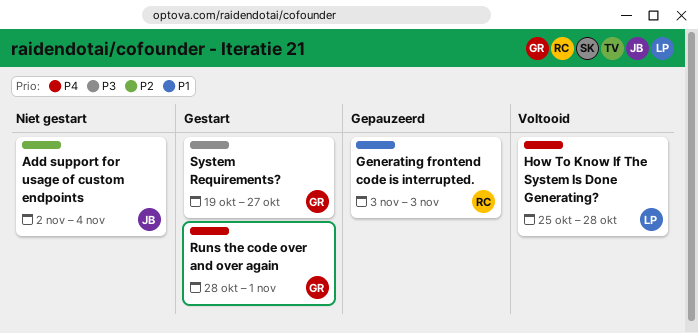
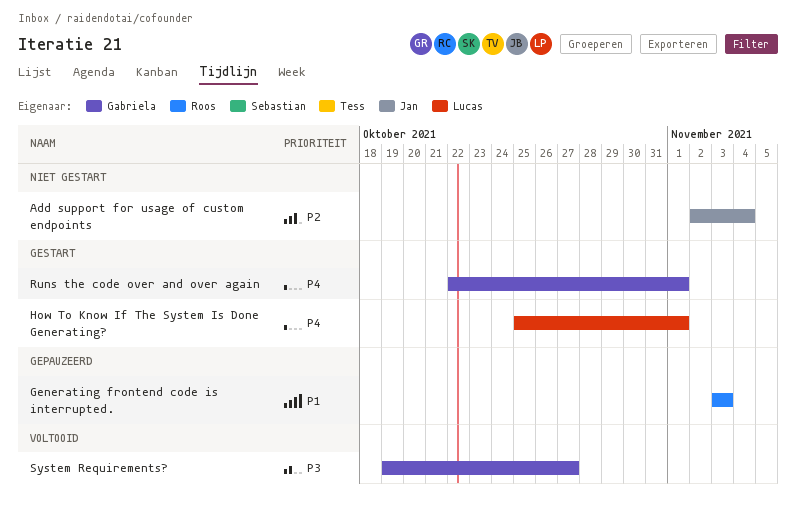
How To Know If The System Is Done Generating?, status: Voltooid -> Gestart
How To Know If The System Is Done Generating?, due: Oct 28 -> Nov 1
Runs the code over and over again, start: Oct 28 -> Oct 22
System Requirements?, status: Gestart -> Voltooid

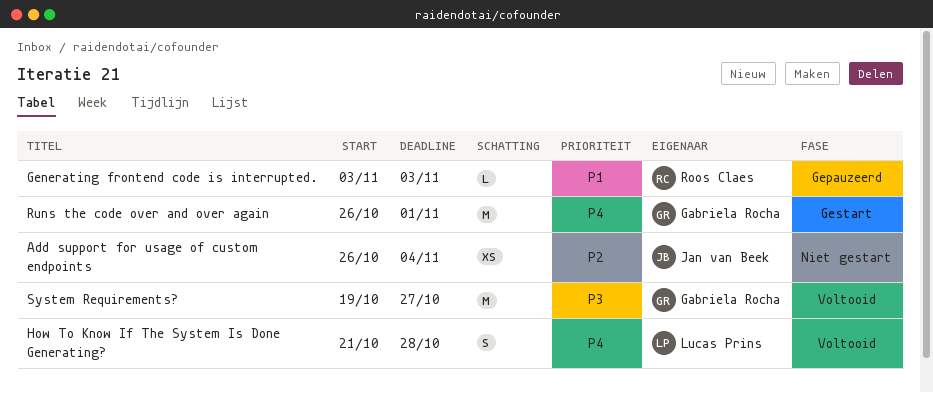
Add support for usage of custom endpoints, start: Nov 2 -> Oct 26
How To Know If The System Is Done Generating?, status: Gestart -> Voltooid
How To Know If The System Is Done Generating?, start: Oct 25 -> Oct 21
How To Know If The System Is Done Generating?, due: Nov 1 -> Oct 28
Runs the code over and over again, start: Oct 22 -> Oct 26

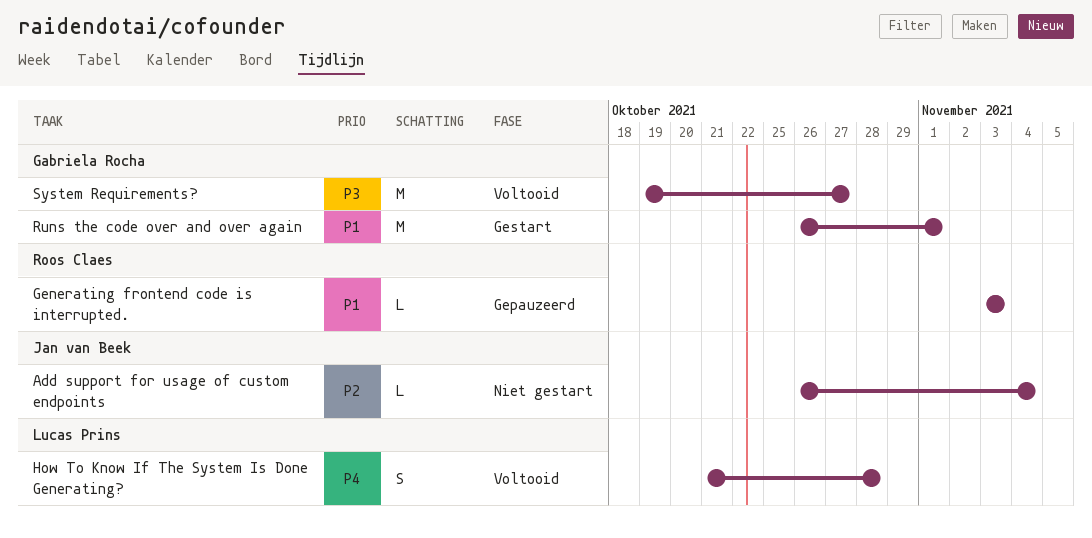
Add support for usage of custom endpoints, estimate: XS -> L
Runs the code over and over again, priority: P4 -> P1

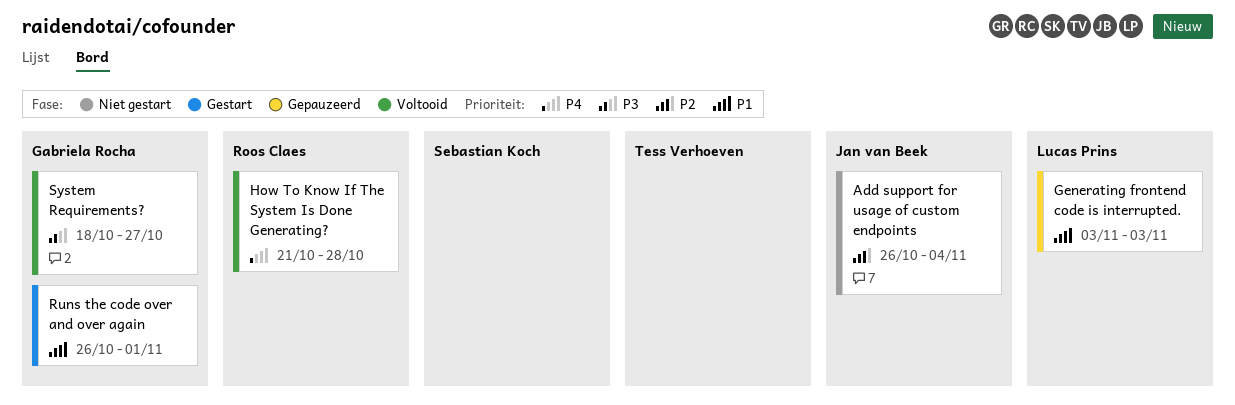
Generating frontend code is interrupted., owner: Roos Claes -> Lucas Prins
How To Know If The System Is Done Generating?, owner: Lucas Prins -> Roos Claes
System Requirements?, start: Oct 19 -> Oct 18

